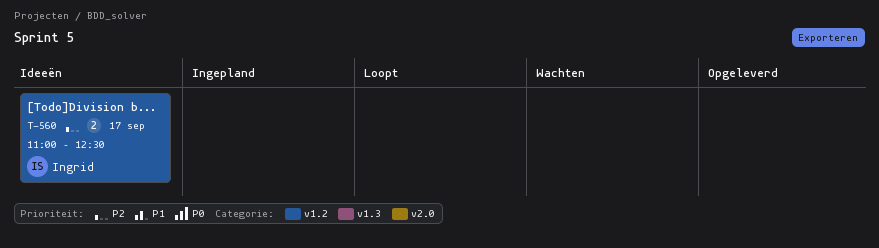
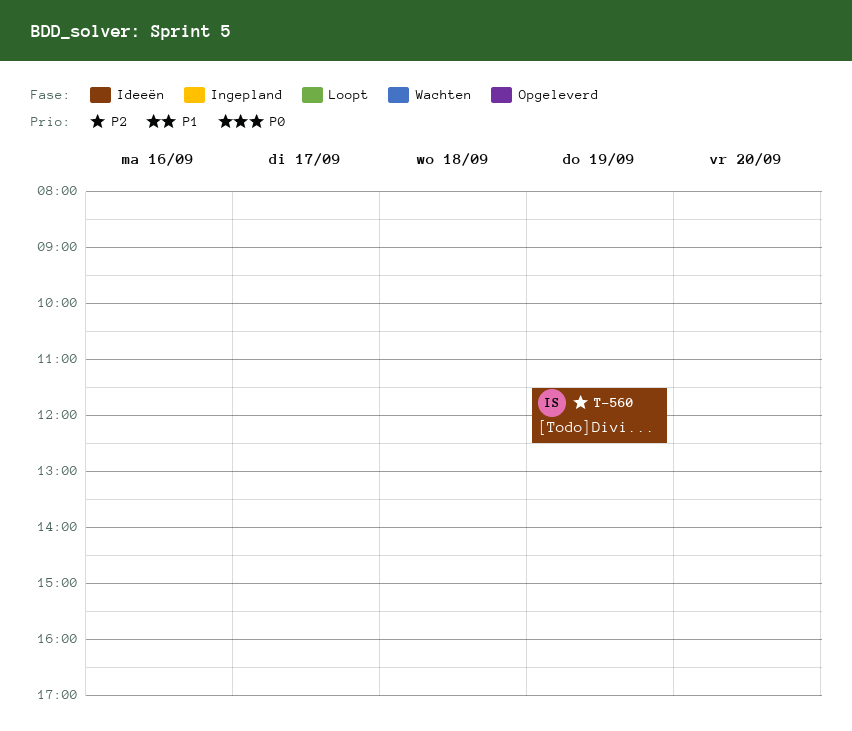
T-560, day: Sep 17 -> Sep 19
T-560, begins: 11:00 -> 11:30

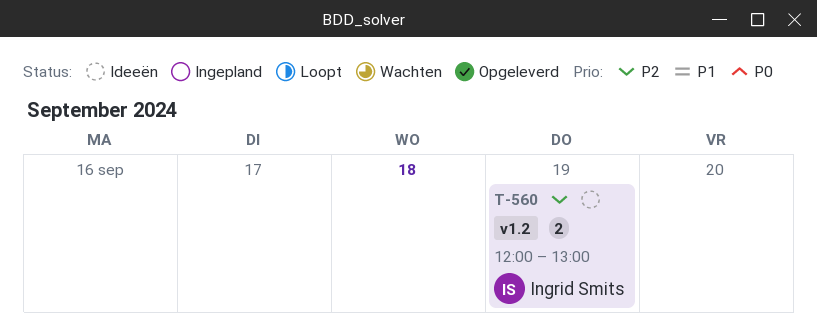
T-560, begins: 11:30 -> 12:00
T-560, ends: 12:30 -> 13:00

